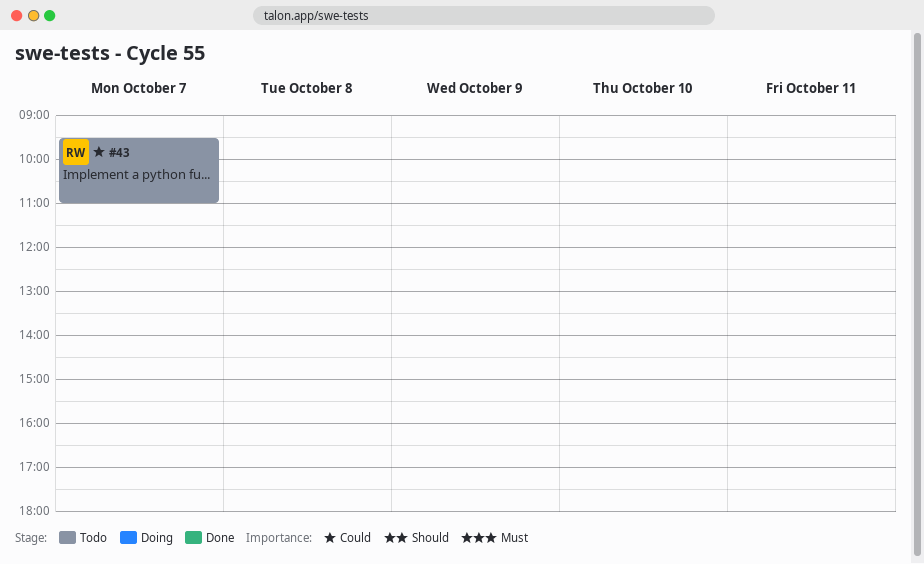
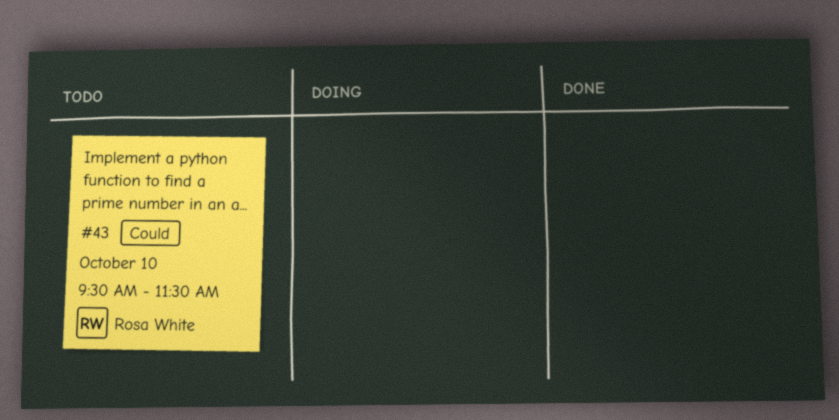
#43, day: Oct 7 -> Oct 10
#43, ends: 11:00 -> 11:30

